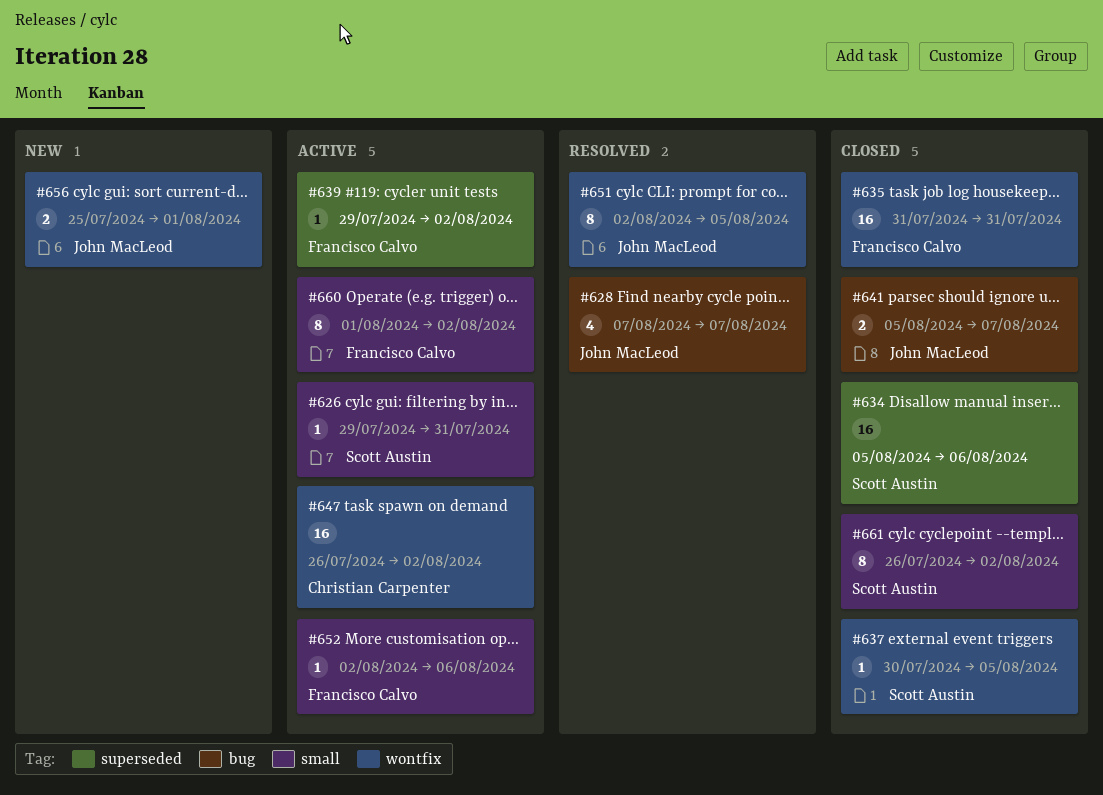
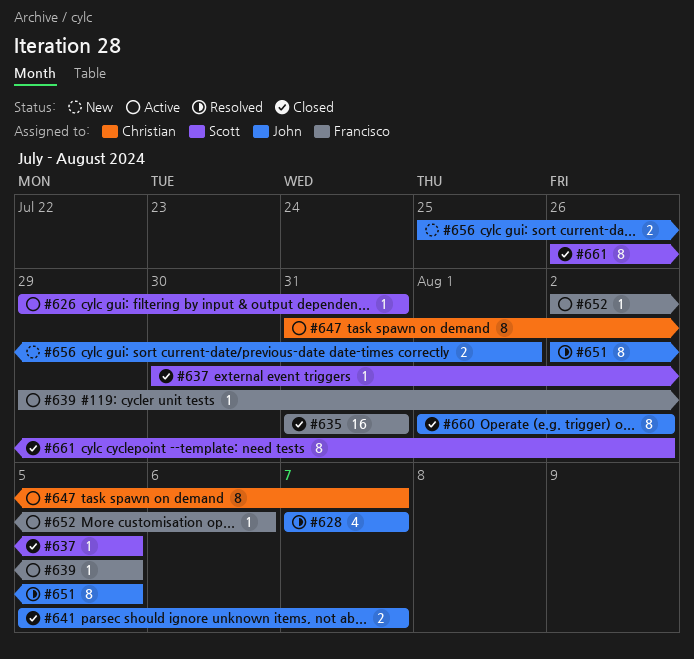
#634: present -> none
#639, due: Aug 2 -> Aug 5
#647, estimate: 16 -> 8
#647, start: Jul 26 -> Jul 31
#647, due: Aug 2 -> Aug 7
#660, status: Active -> Closed
#660, owner: Francisco Calvo -> John MacLeod

